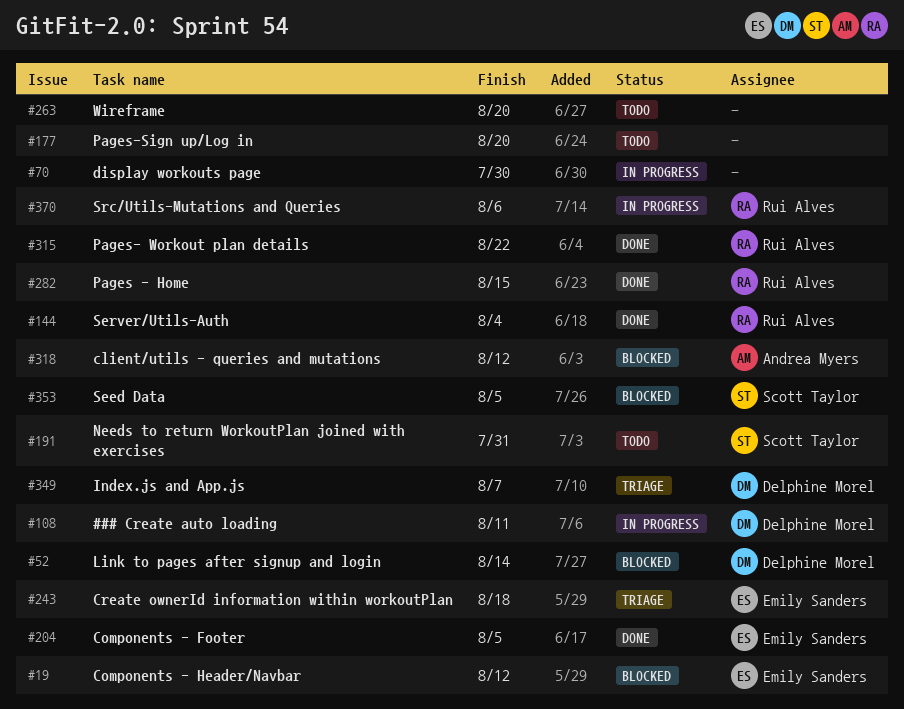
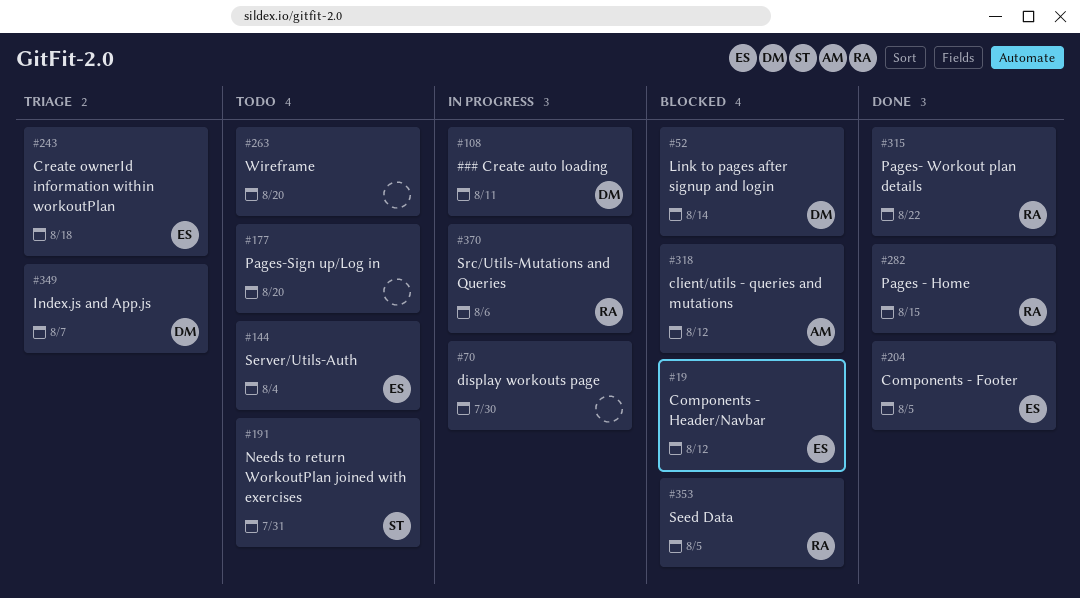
#144, status: Done -> Todo
#144, owner: Rui Alves -> Emily Sanders
#353, owner: Scott Taylor -> Rui Alves

